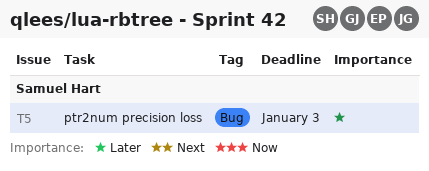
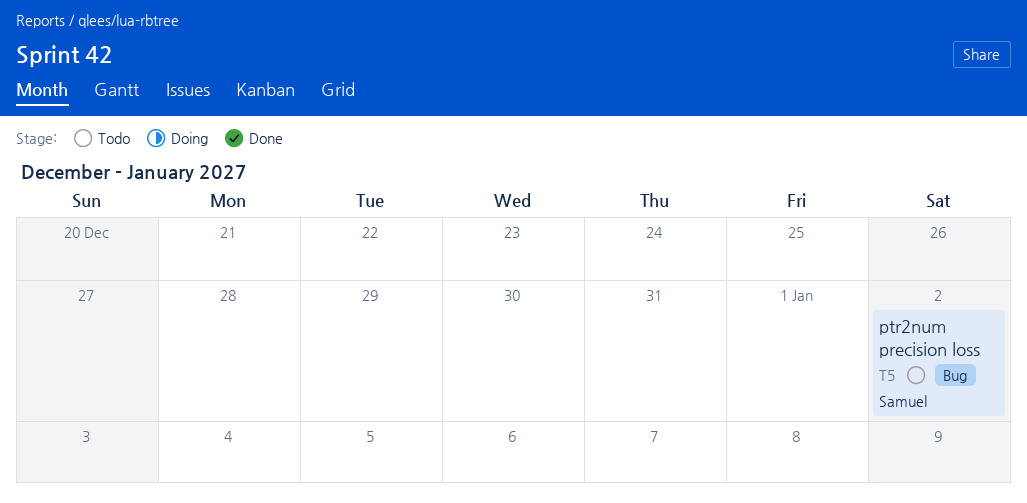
T5, due: Jan 3 -> Jan 2

